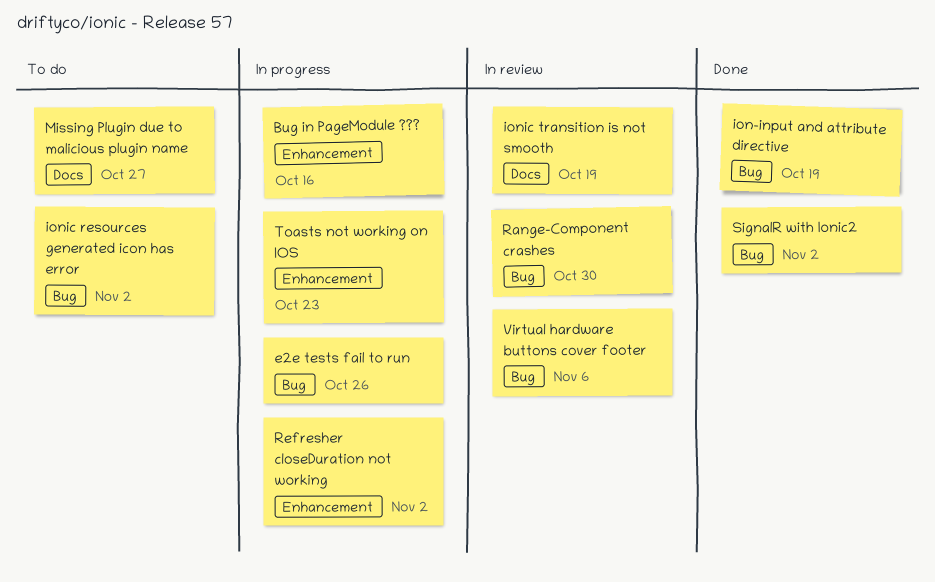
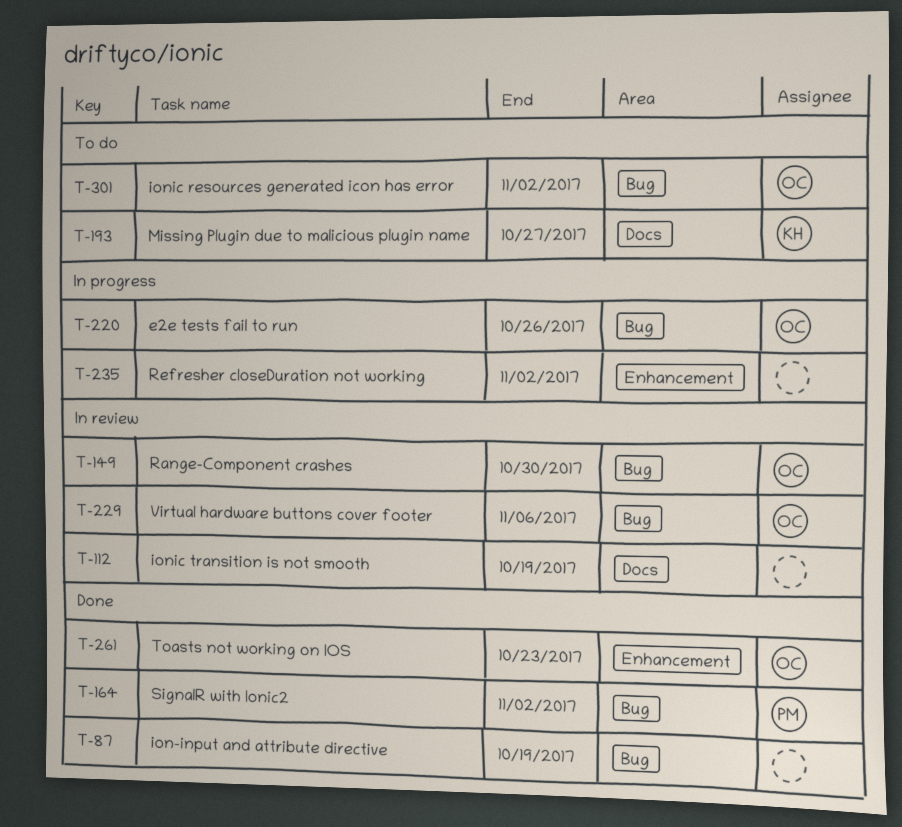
Bug in PageModule ???: present -> none
Toasts not working on IOS, status: In progress -> Done

